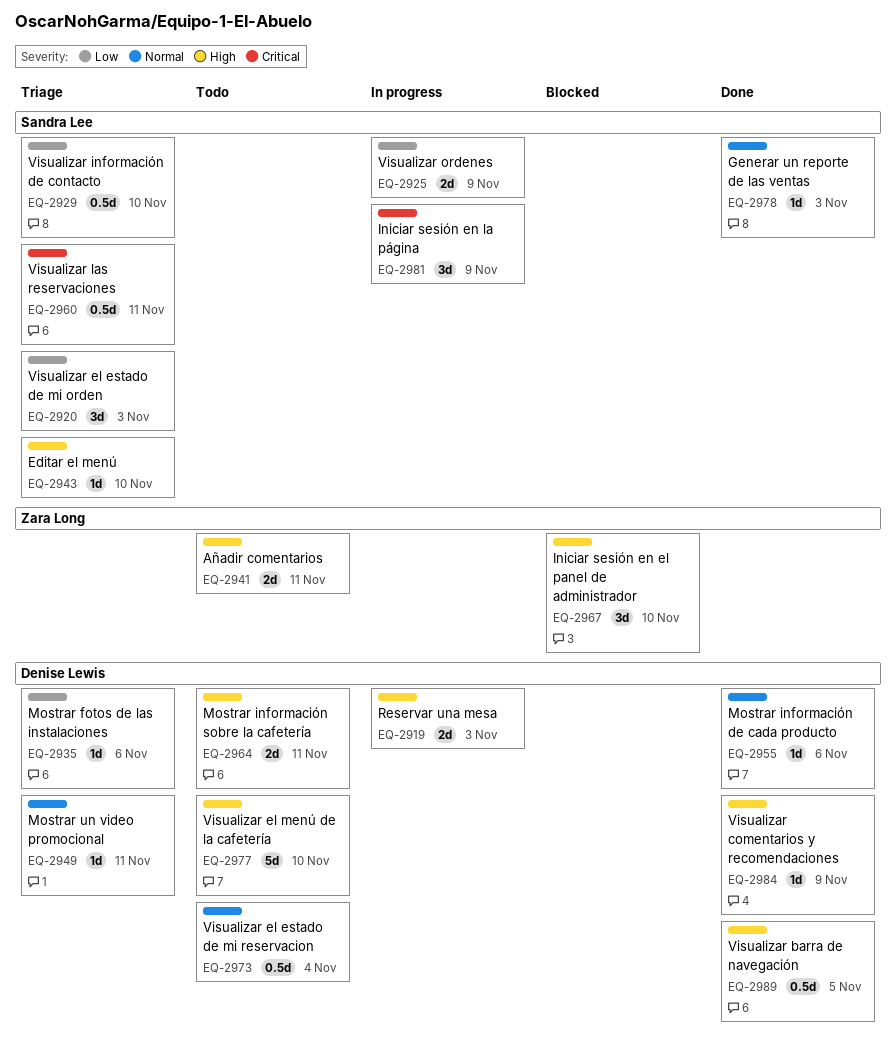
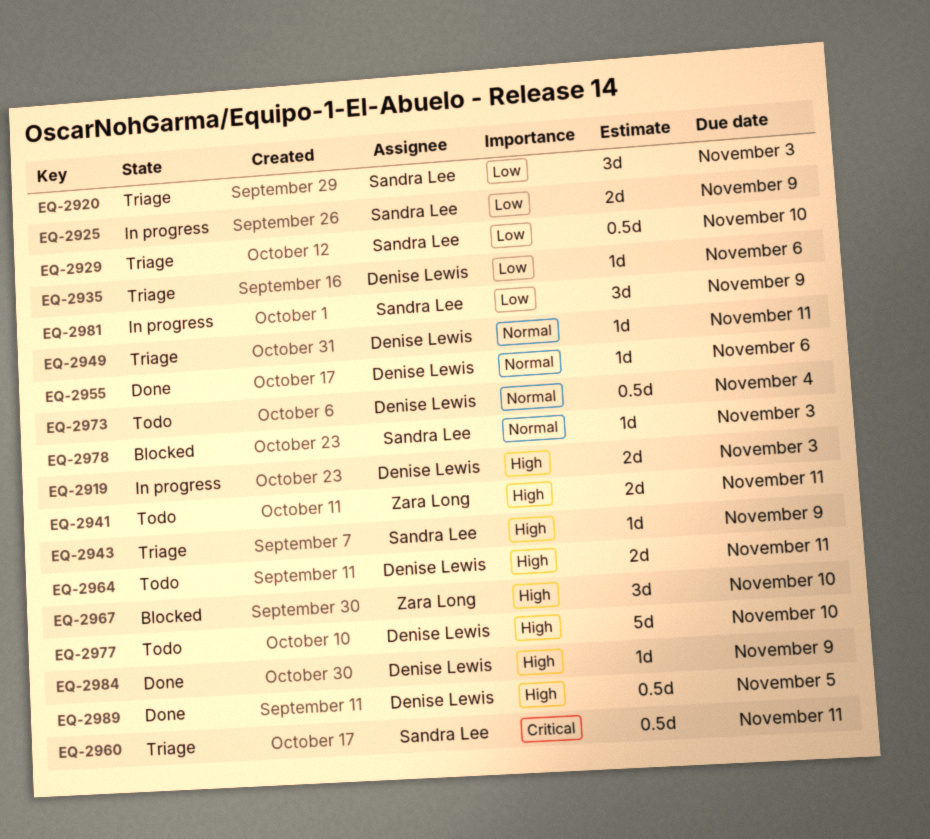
EQ-2943, due: Nov 10 -> Nov 9
EQ-2978, status: Done -> Blocked
EQ-2981, priority: Critical -> Low

